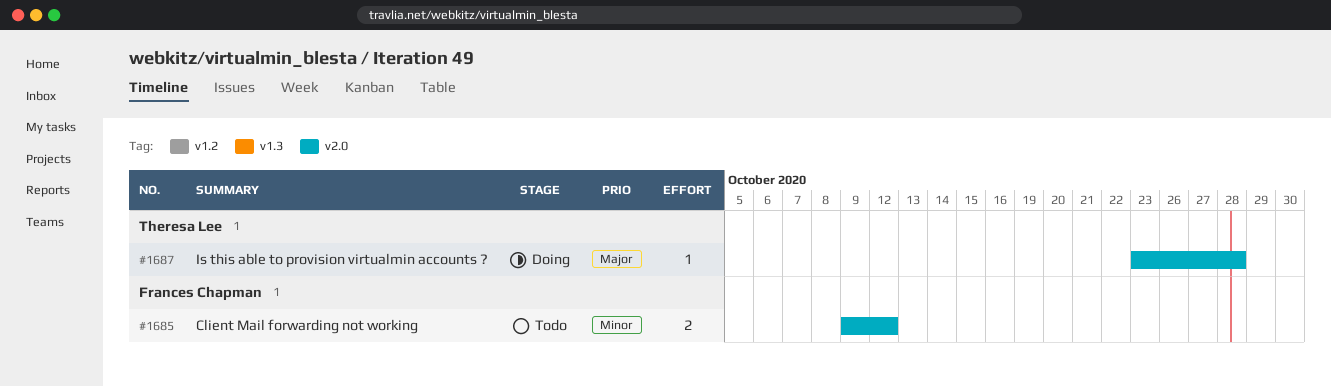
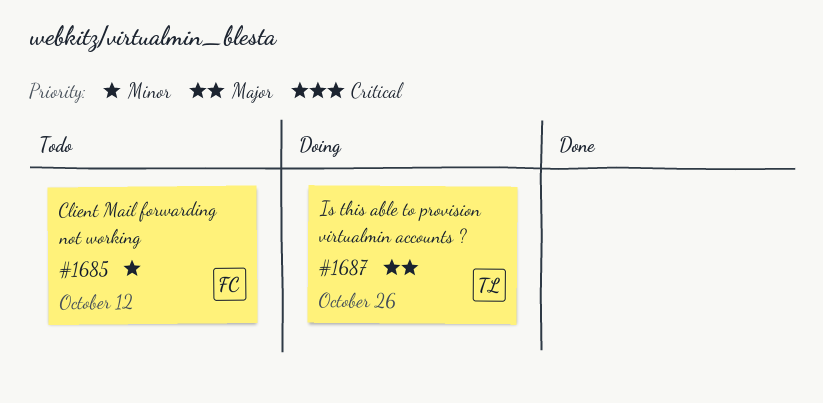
#1687, due: Oct 28 -> Oct 26

